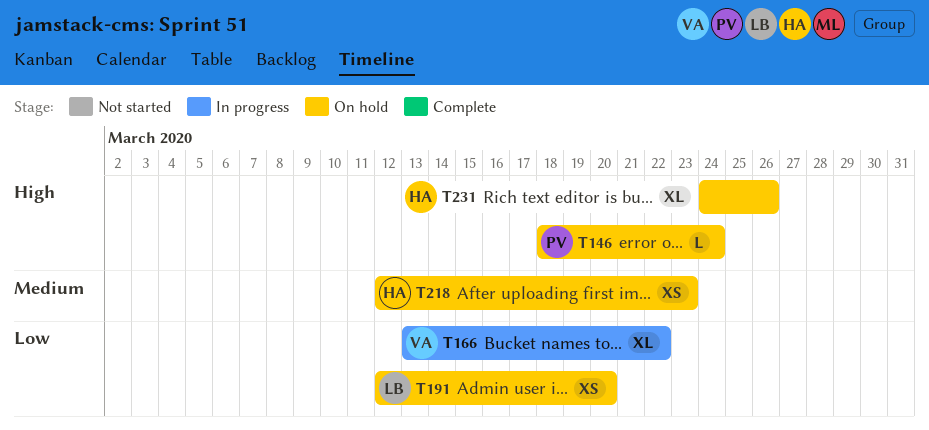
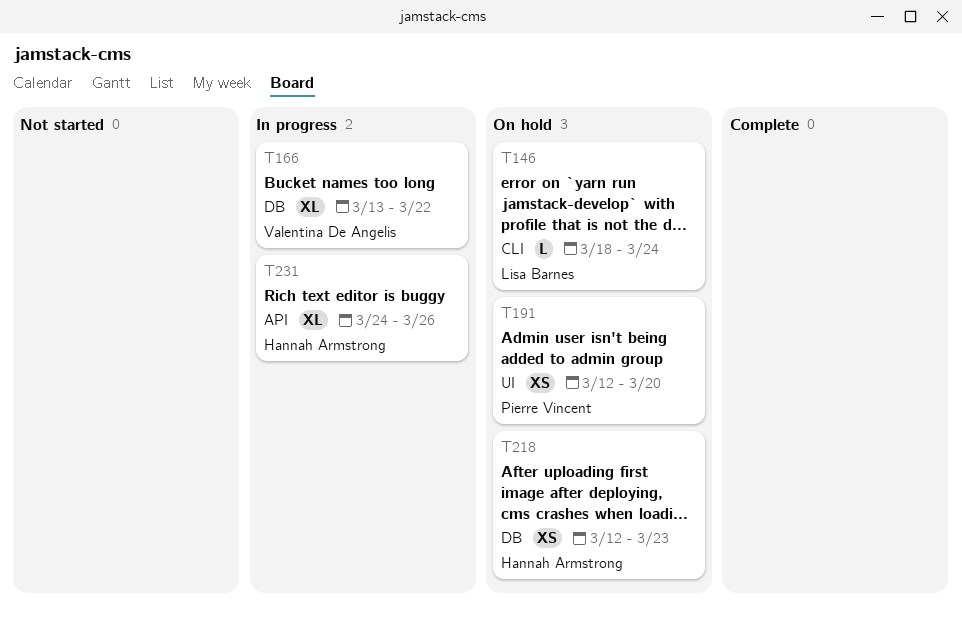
T146, owner: Pierre Vincent -> Lisa Barnes
T191, owner: Lisa Barnes -> Pierre Vincent
T231, status: On hold -> In progress

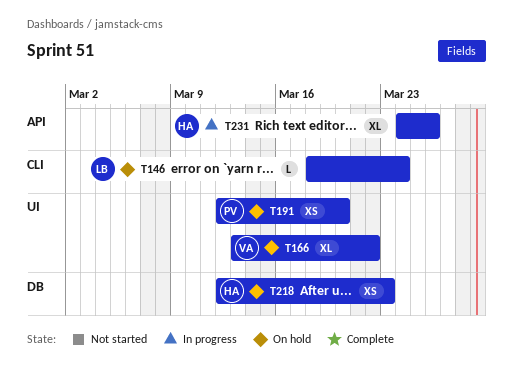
T166, status: In progress -> On hold
T166, label: DB -> UI

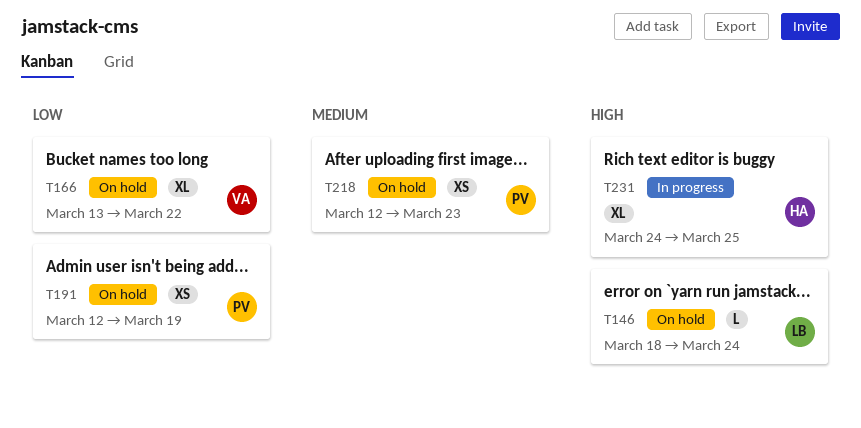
T191, due: Mar 20 -> Mar 19
T218, owner: HA -> PV
T231, due: Mar 26 -> Mar 25

